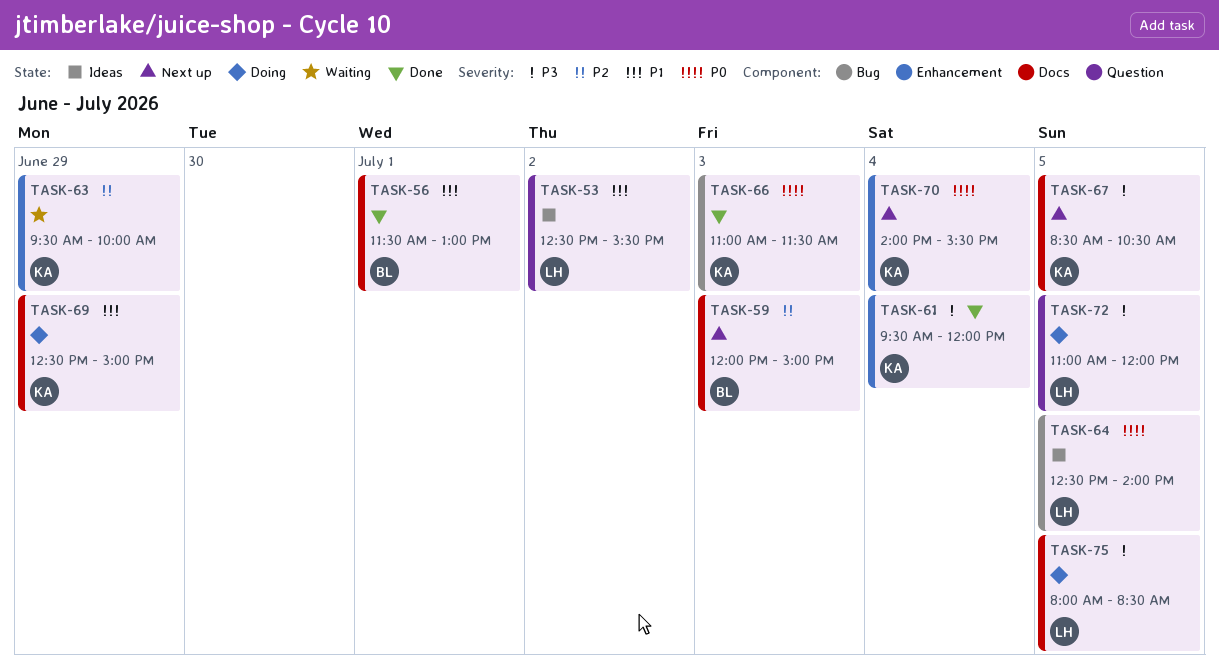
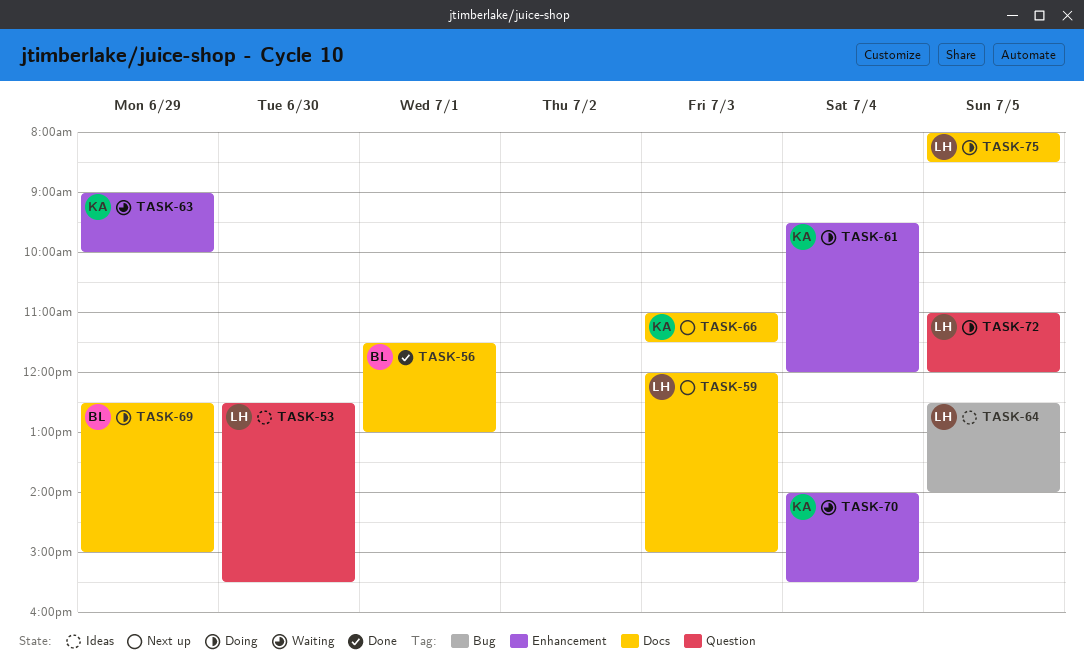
TASK-53, day: Jul 2 -> Jun 30
TASK-59, owner: BL -> LH
TASK-61, status: Done -> Doing
TASK-63, begins: 09:30 -> 09:00
TASK-66, status: Done -> Next up
TASK-66, label: Bug -> Docs
TASK-67: present -> none
TASK-69, owner: KA -> BL
TASK-70, status: Next up -> Waiting

